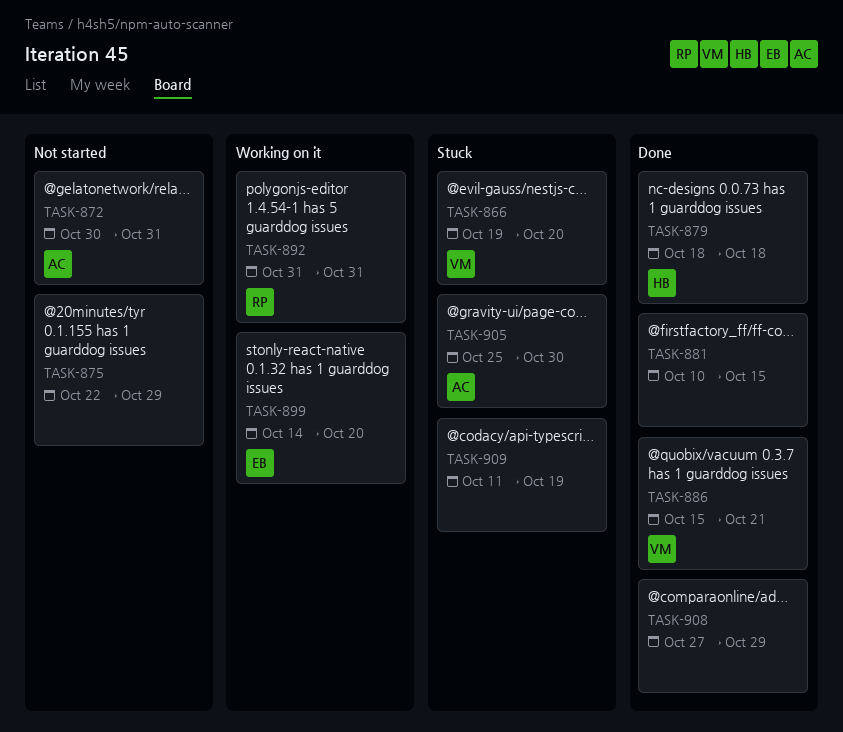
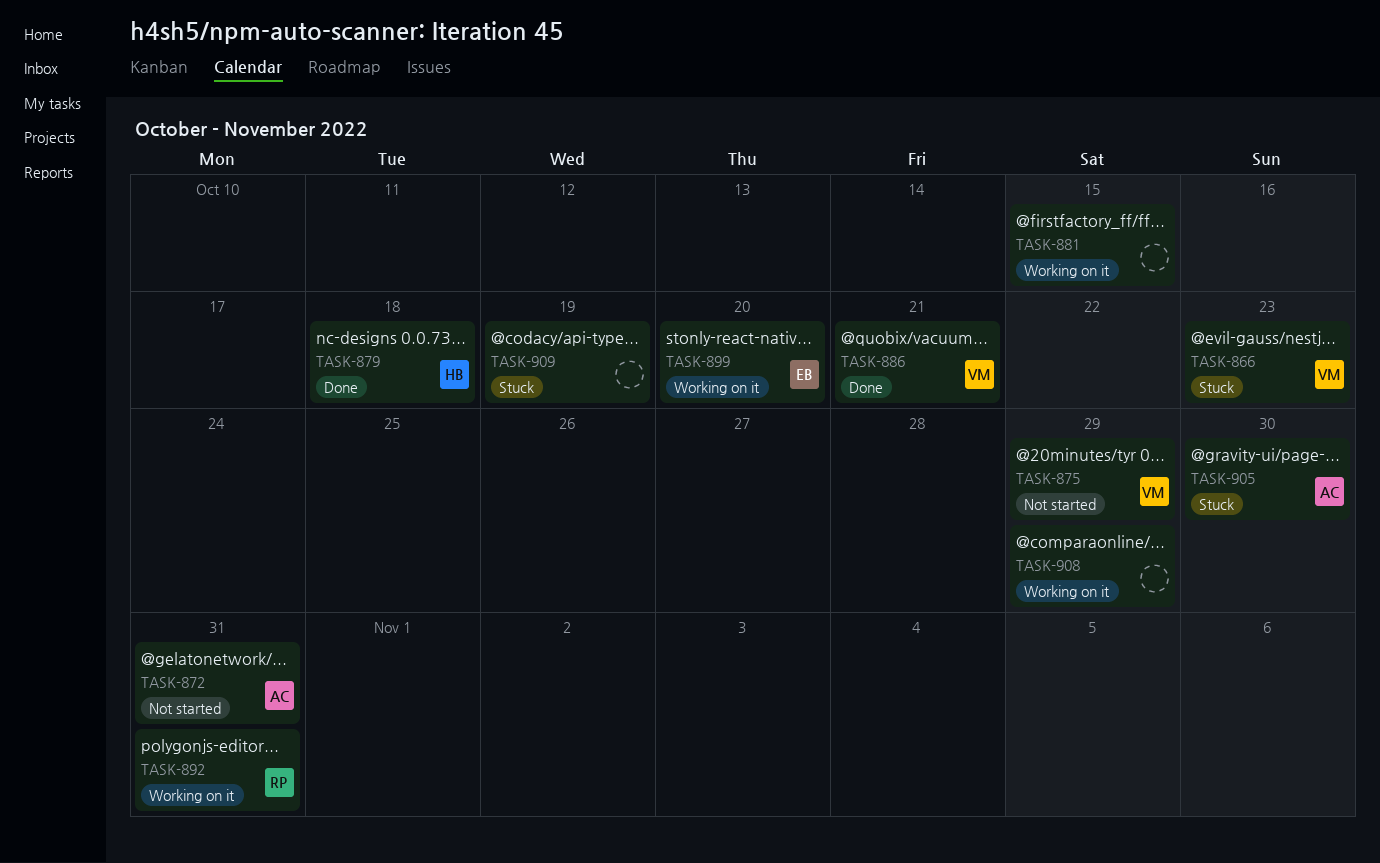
TASK-866, due: Oct 20 -> Oct 23
TASK-875, owner: none -> VM
TASK-881, status: Done -> Working on it
TASK-908, status: Done -> Working on it

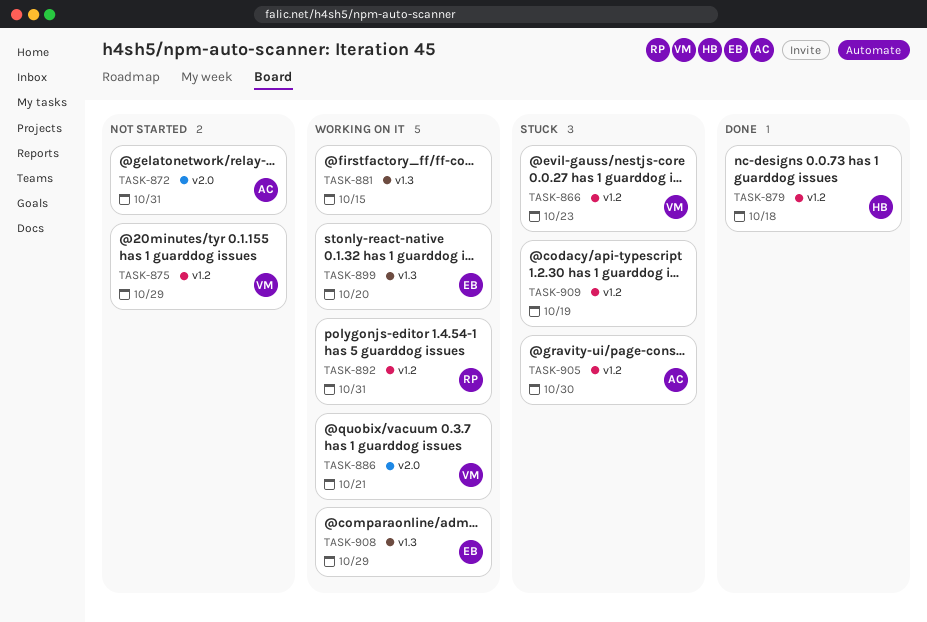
TASK-886, status: Done -> Working on it
TASK-908, owner: none -> EB

